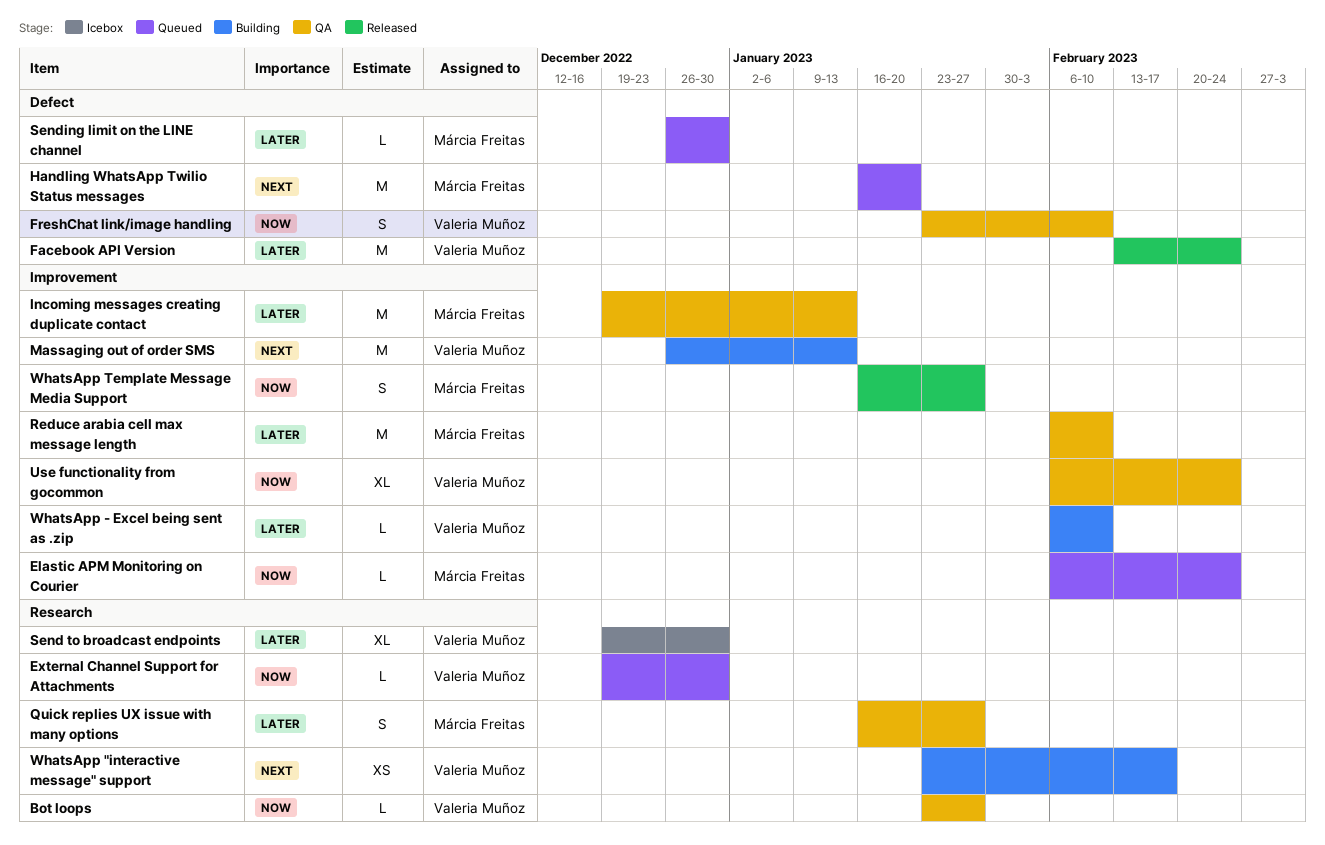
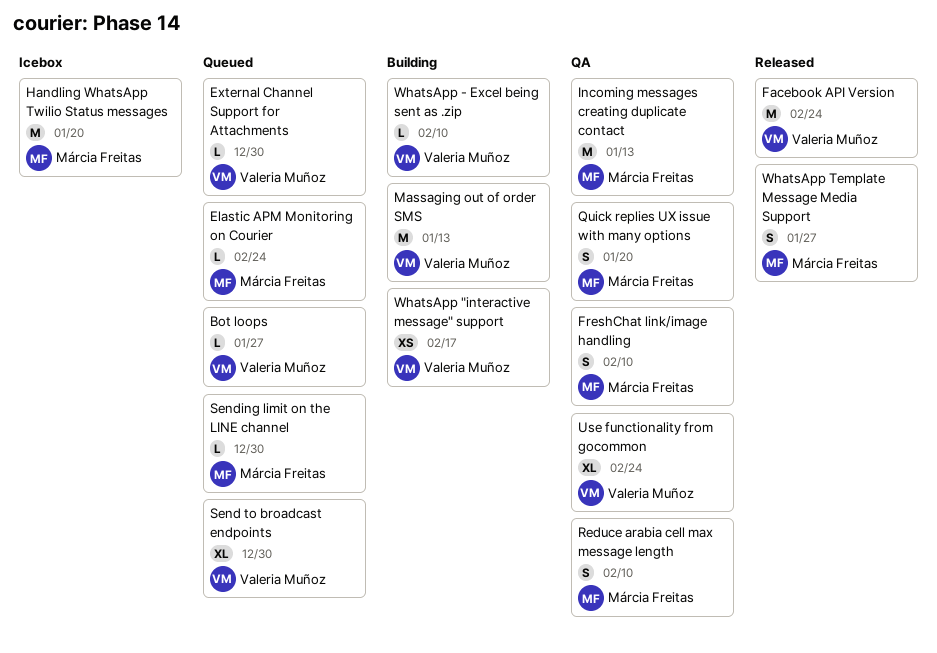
Bot loops, status: QA -> Queued
FreshChat link/image handling, owner: Valeria Muñoz -> Márcia Freitas
Handling WhatsApp Twilio Status messages, status: Queued -> Icebox
Quick replies UX issue with many options, due: Jan 27 -> Jan 20
Reduce arabia cell max message length, estimate: M -> S
Send to broadcast endpoints, status: Icebox -> Queued

